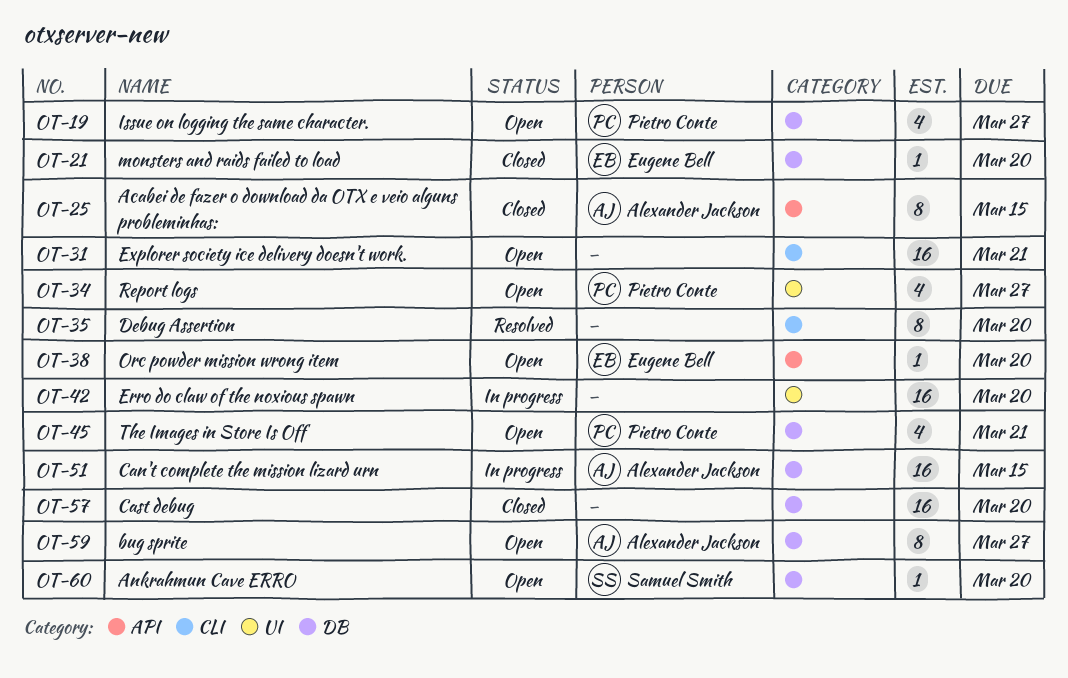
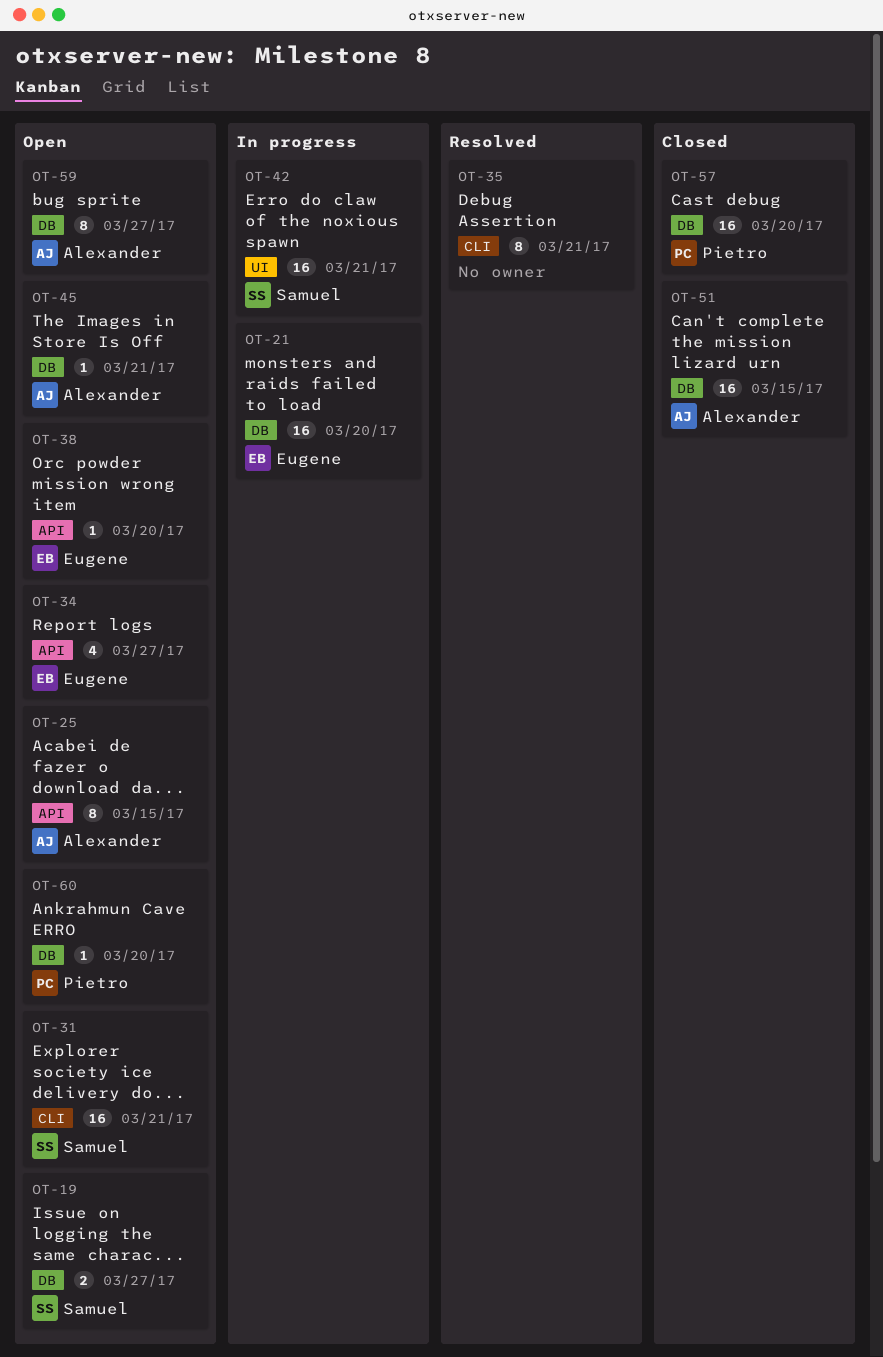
OT-19, owner: Pietro Conte -> Samuel Smith
OT-19, estimate: 4 -> 2
OT-21, status: Closed -> In progress
OT-21, estimate: 1 -> 16
OT-25, status: Closed -> Open
OT-31, owner: none -> Samuel Smith
OT-34, owner: Pietro Conte -> Eugene Bell
OT-34, label: UI -> API
OT-35, due: Mar 20 -> Mar 21
OT-42, owner: none -> Samuel Smith
OT-42, due: Mar 20 -> Mar 21
OT-45, owner: Pietro Conte -> Alexander Jackson
OT-45, estimate: 4 -> 1
OT-51, status: In progress -> Closed
OT-57, owner: none -> Pietro Conte
OT-60, owner: Samuel Smith -> Pietro Conte

